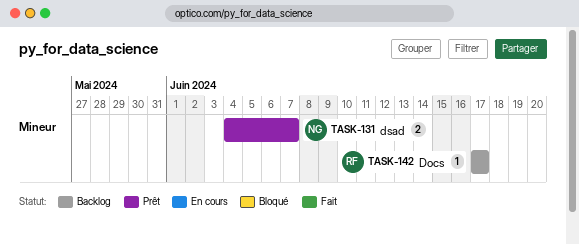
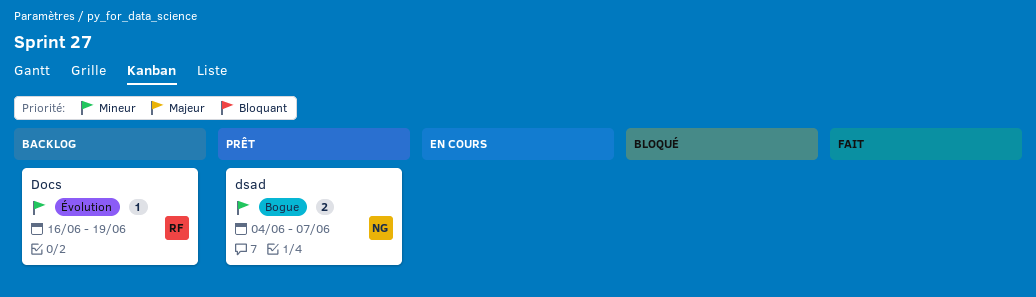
Docs, start: Jun 17 -> Jun 16
Docs, due: Jun 17 -> Jun 19

